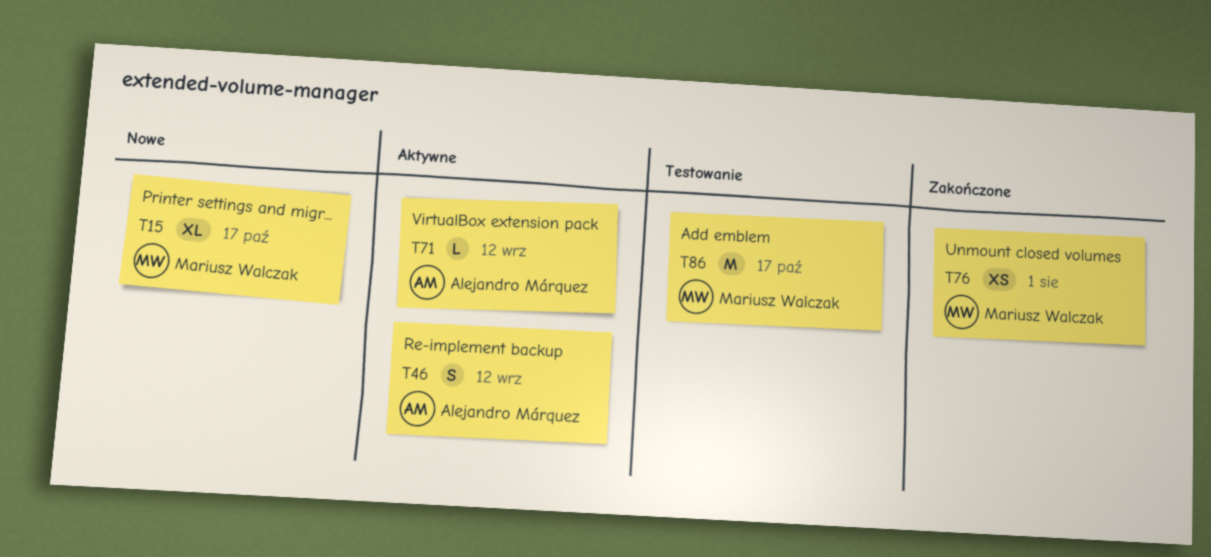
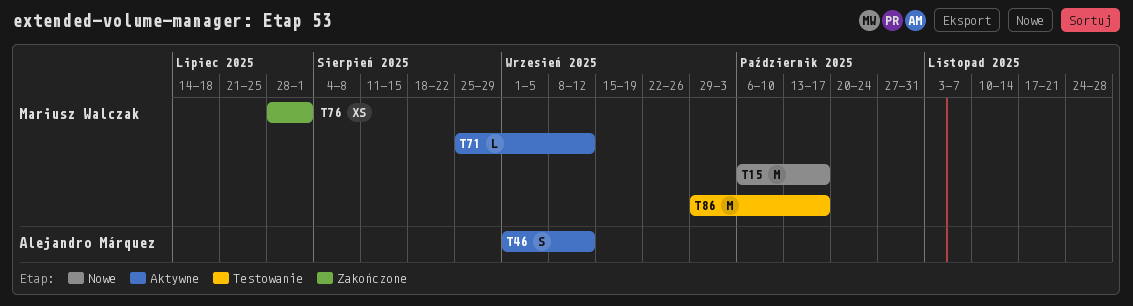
T15, estimate: XL -> M
T71, owner: Alejandro Márquez -> Mariusz Walczak

